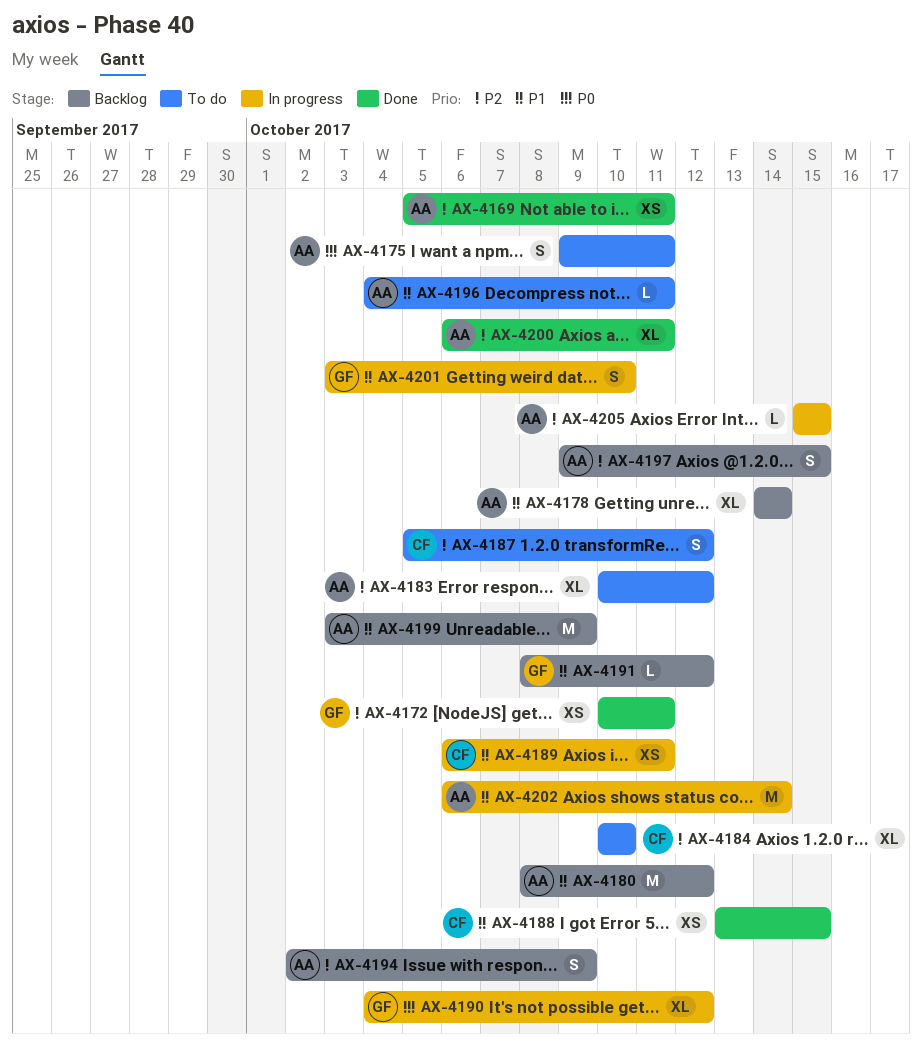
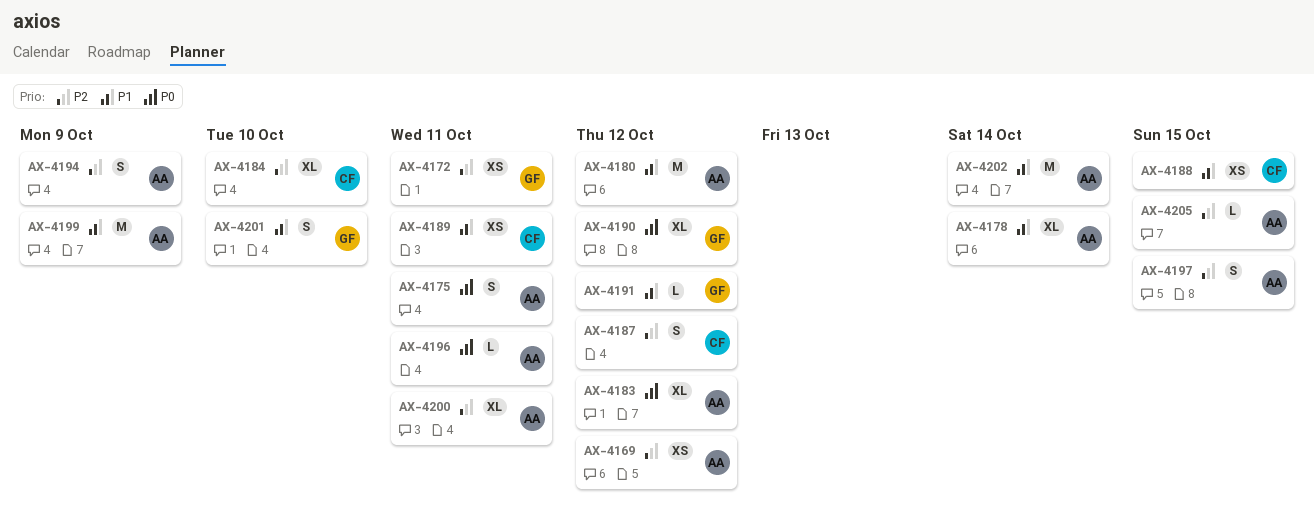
AX-4169, due: Oct 11 -> Oct 12
AX-4183, priority: P2 -> P0
AX-4196, priority: P1 -> P0

